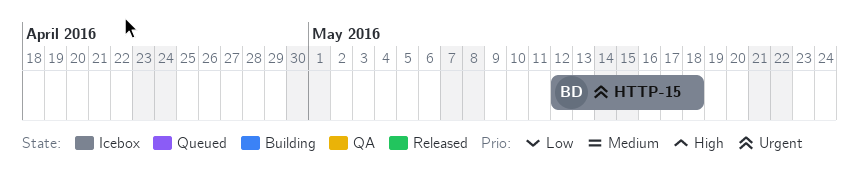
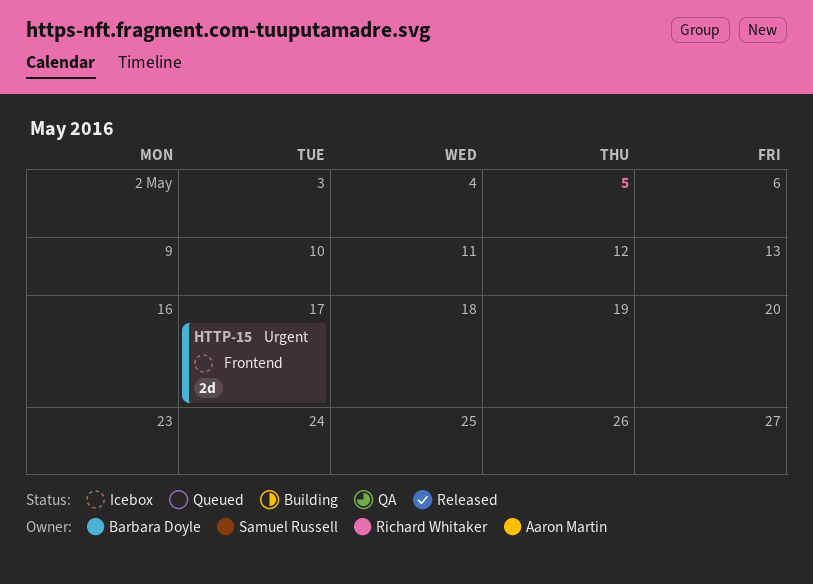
HTTP-15, due: May 18 -> May 17

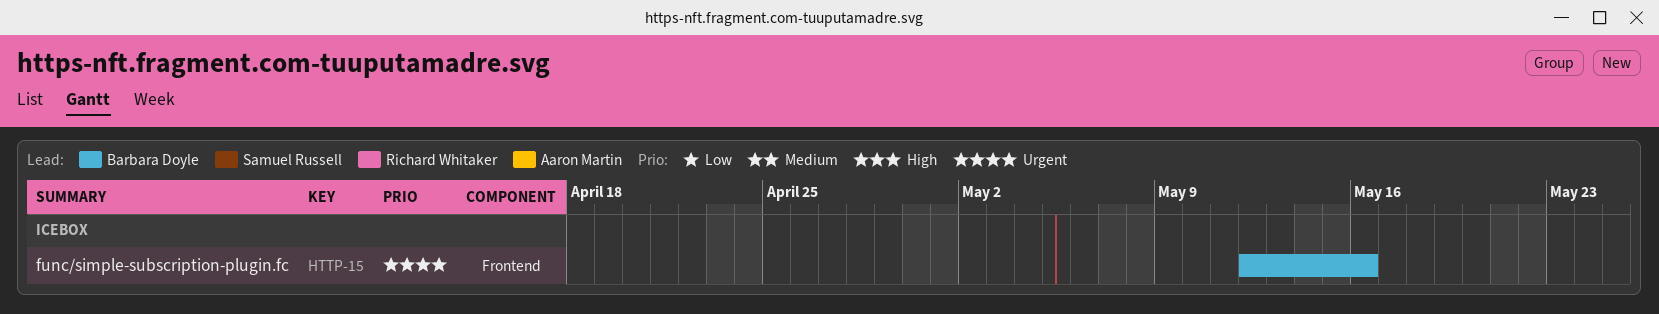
HTTP-15, due: May 17 -> May 16

